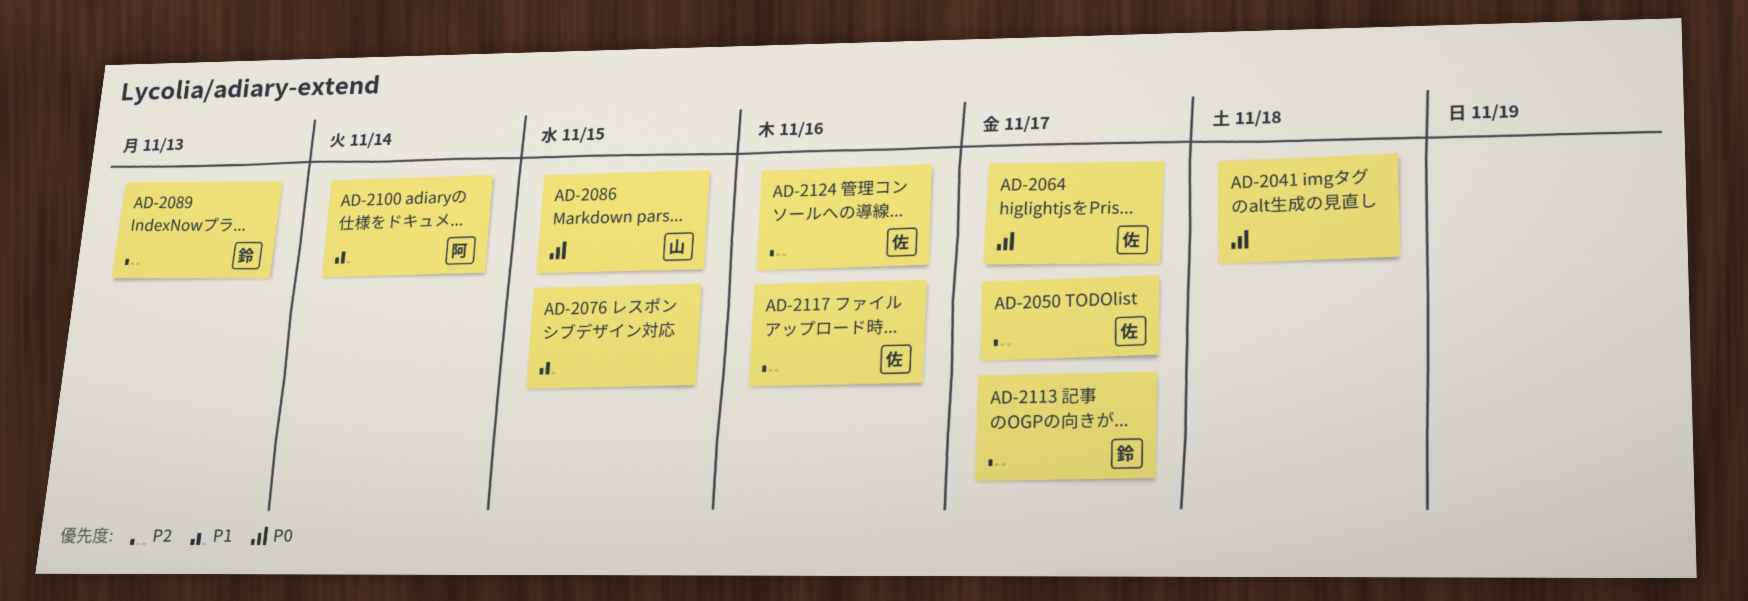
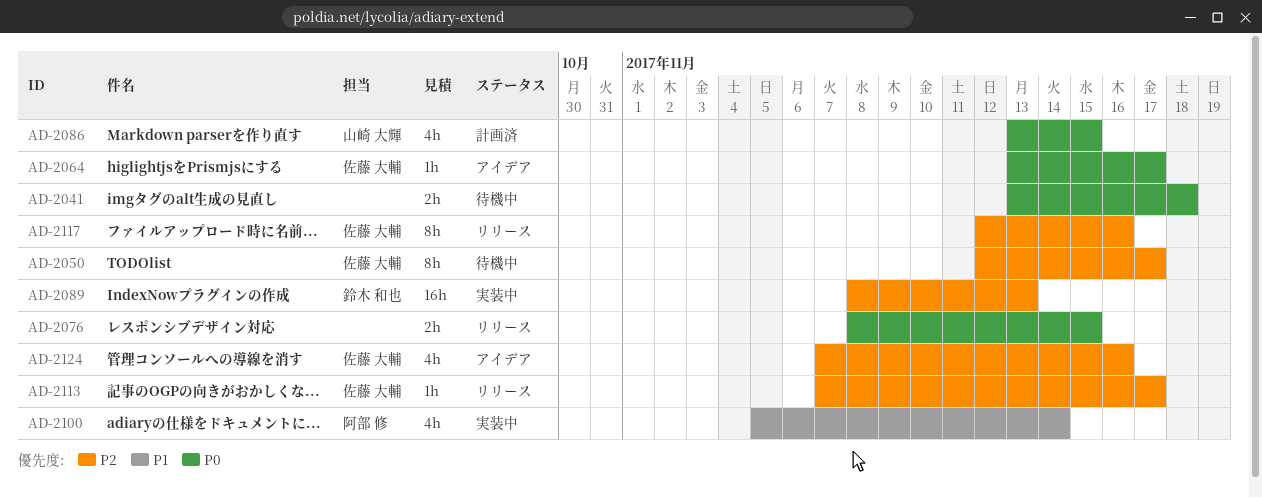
AD-2076, priority: P1 -> P0
AD-2113, owner: 鈴木 和也 -> 佐藤 大輔

